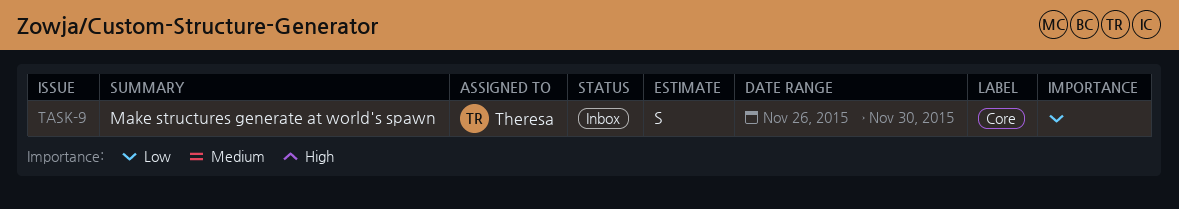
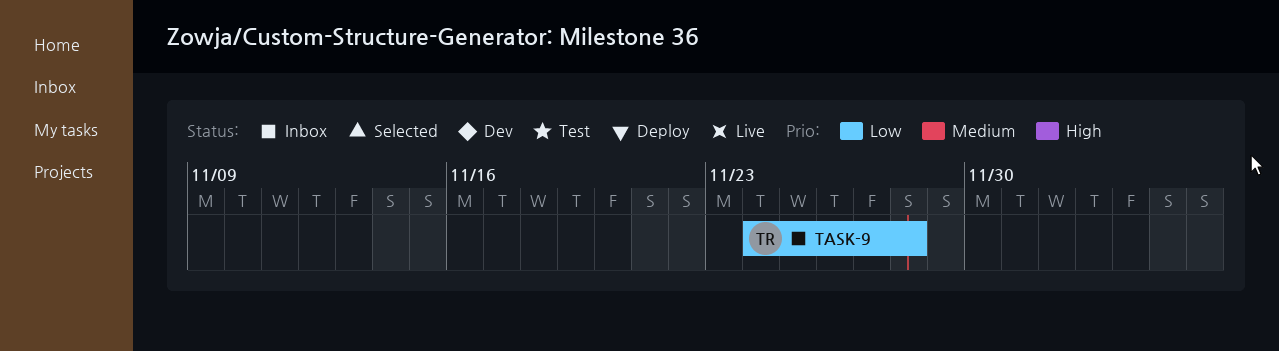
TASK-9, start: Nov 26 -> Nov 24
TASK-9, due: Nov 30 -> Nov 28

